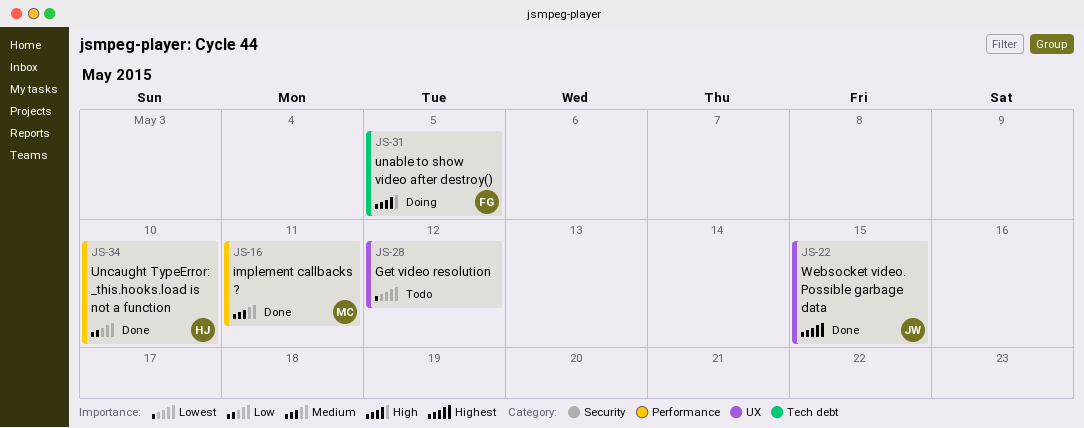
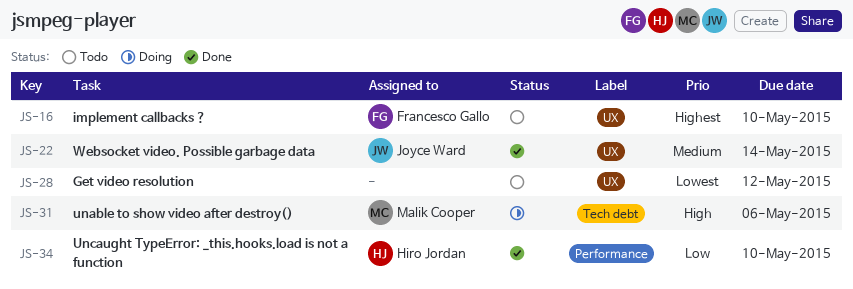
JS-16, status: Done -> Todo
JS-16, owner: Malik Cooper -> Francesco Gallo
JS-16, priority: Medium -> Highest
JS-16, label: Performance -> UX
JS-16, due: May 11 -> May 10
JS-22, priority: Highest -> Medium
JS-22, due: May 15 -> May 14
JS-31, owner: Francesco Gallo -> Malik Cooper
JS-31, due: May 5 -> May 6

